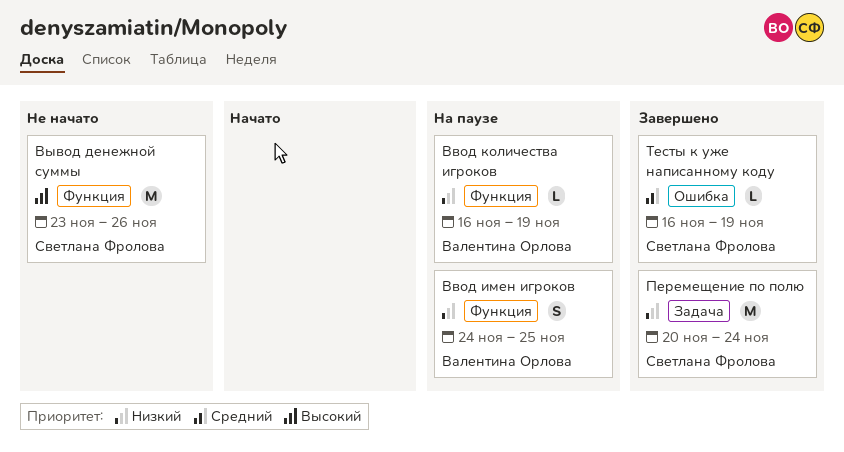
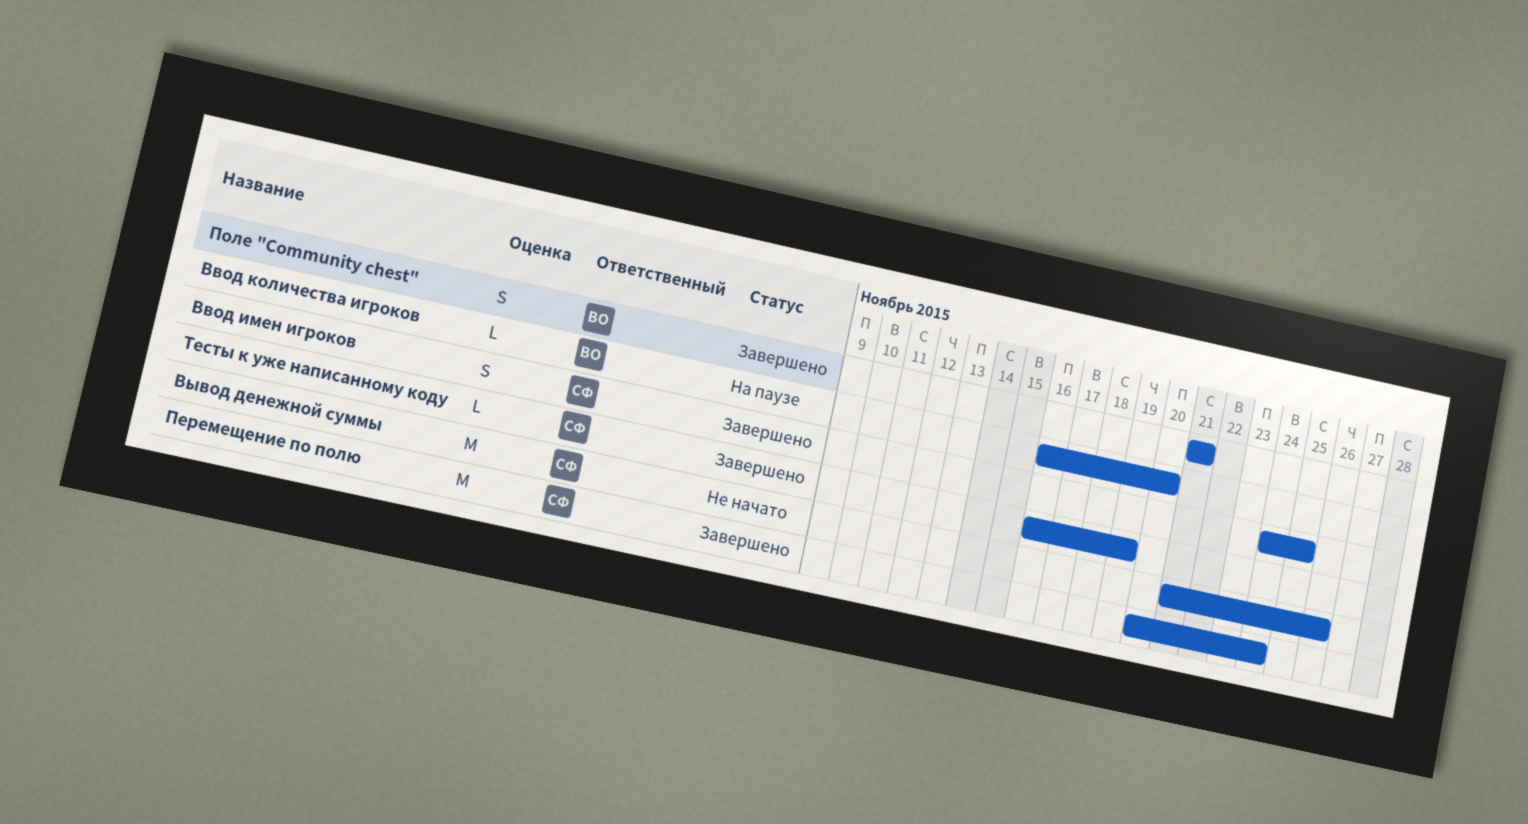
Ввод имен игроков, status: На паузе -> Завершено
Ввод имен игроков, owner: Валентина Орлова -> Светлана Фролова
Ввод количества игроков, due: Nov 19 -> Nov 20
Вывод денежной суммы, start: Nov 23 -> Nov 21
Поле "Community chest": none -> present

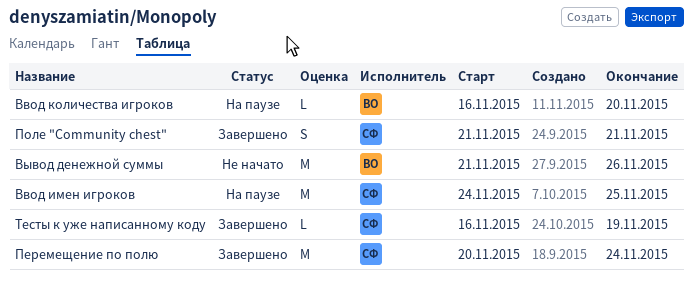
Ввод имен игроков, status: Завершено -> На паузе
Ввод имен игроков, estimate: S -> M
Вывод денежной суммы, owner: СФ -> ВО
Поле "Community chest", owner: ВО -> СФ

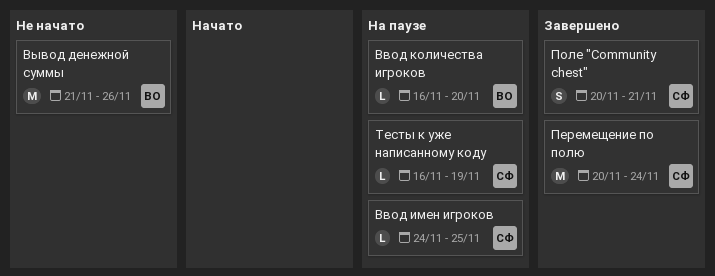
Ввод имен игроков, estimate: M -> L
Поле "Community chest", start: Nov 21 -> Nov 20
Тесты к уже написанному коду, status: Завершено -> На паузе

